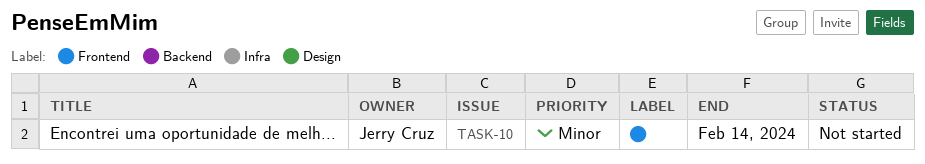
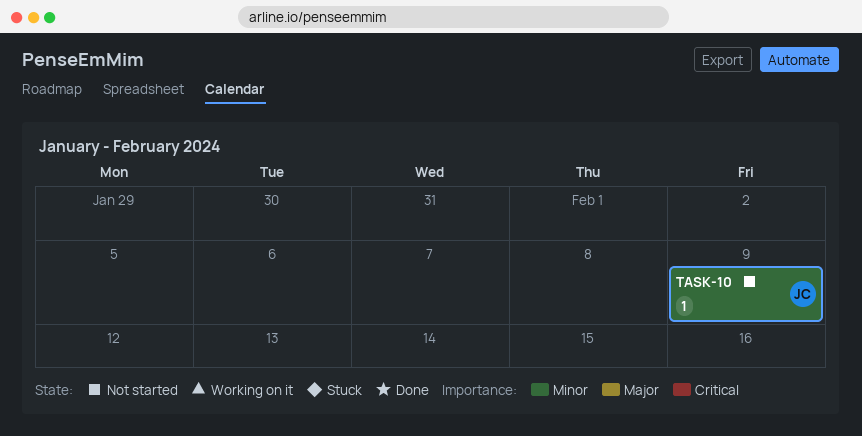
TASK-10, due: Feb 14 -> Feb 9

